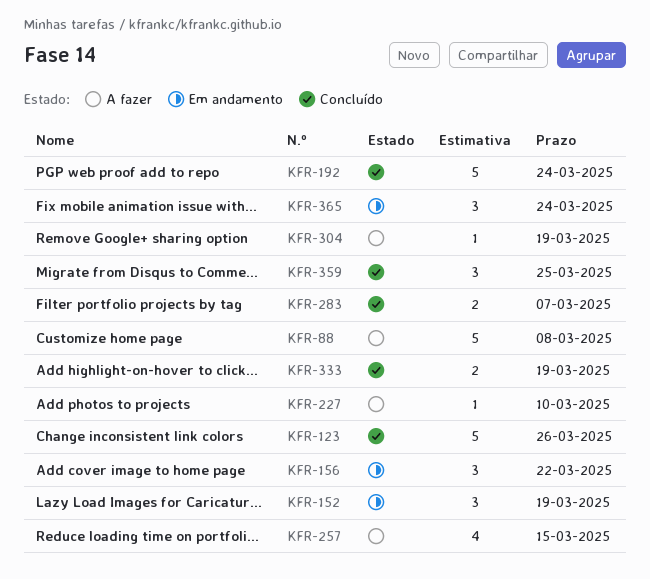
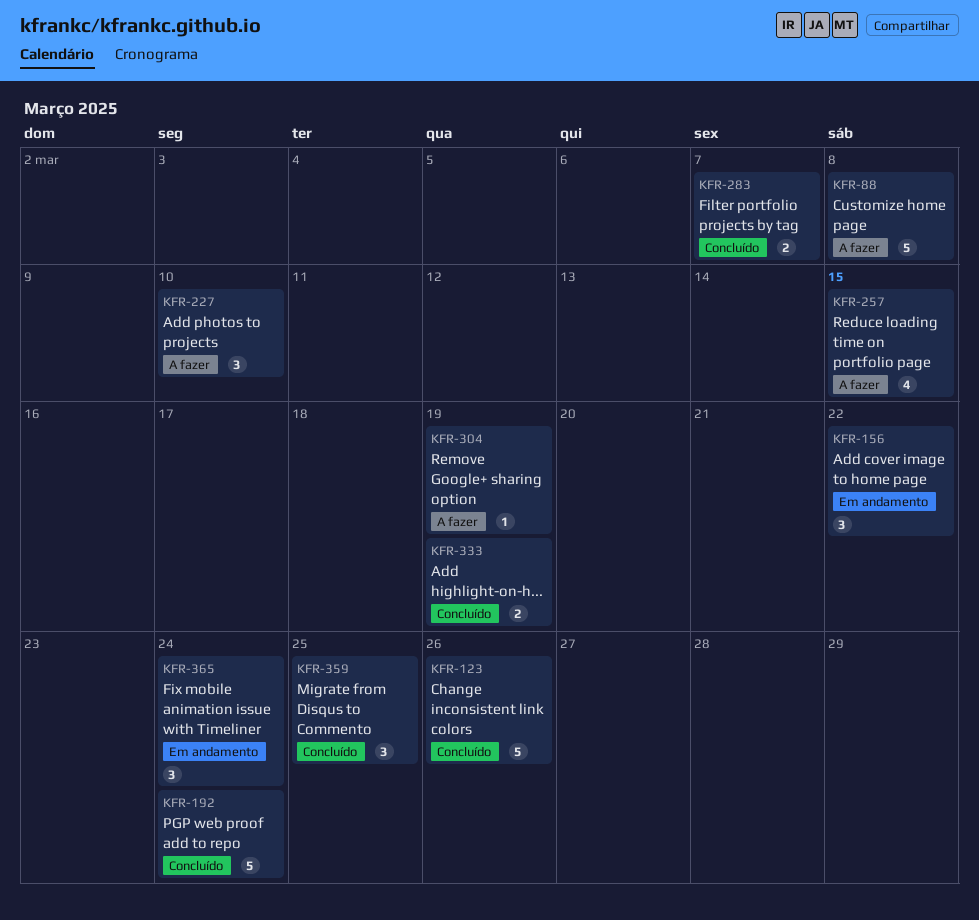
KFR-152: present -> none
KFR-227, estimate: 1 -> 3

